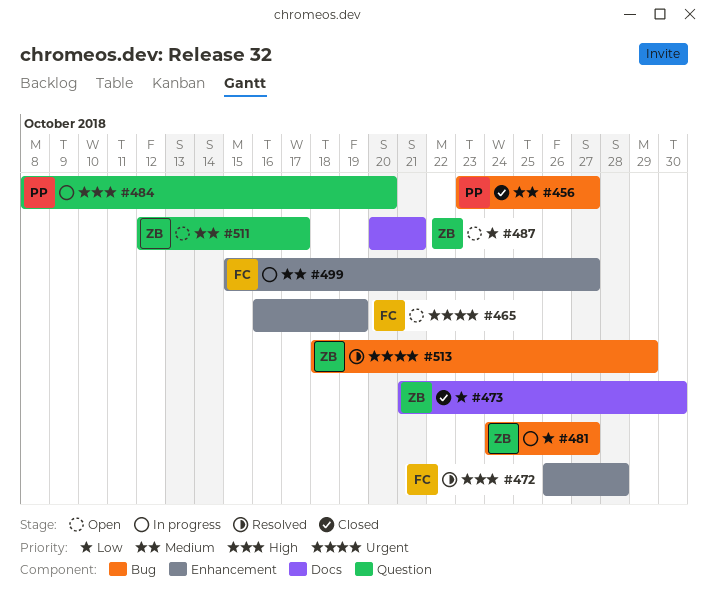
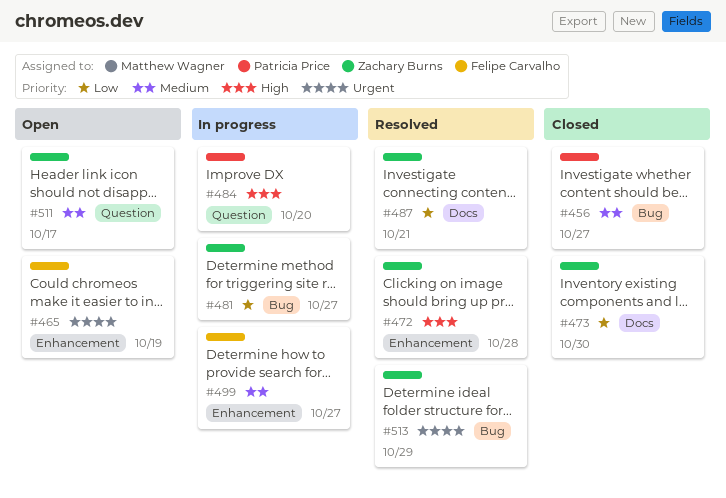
#472, owner: Felipe Carvalho -> Zachary Burns
#487, status: Open -> Resolved

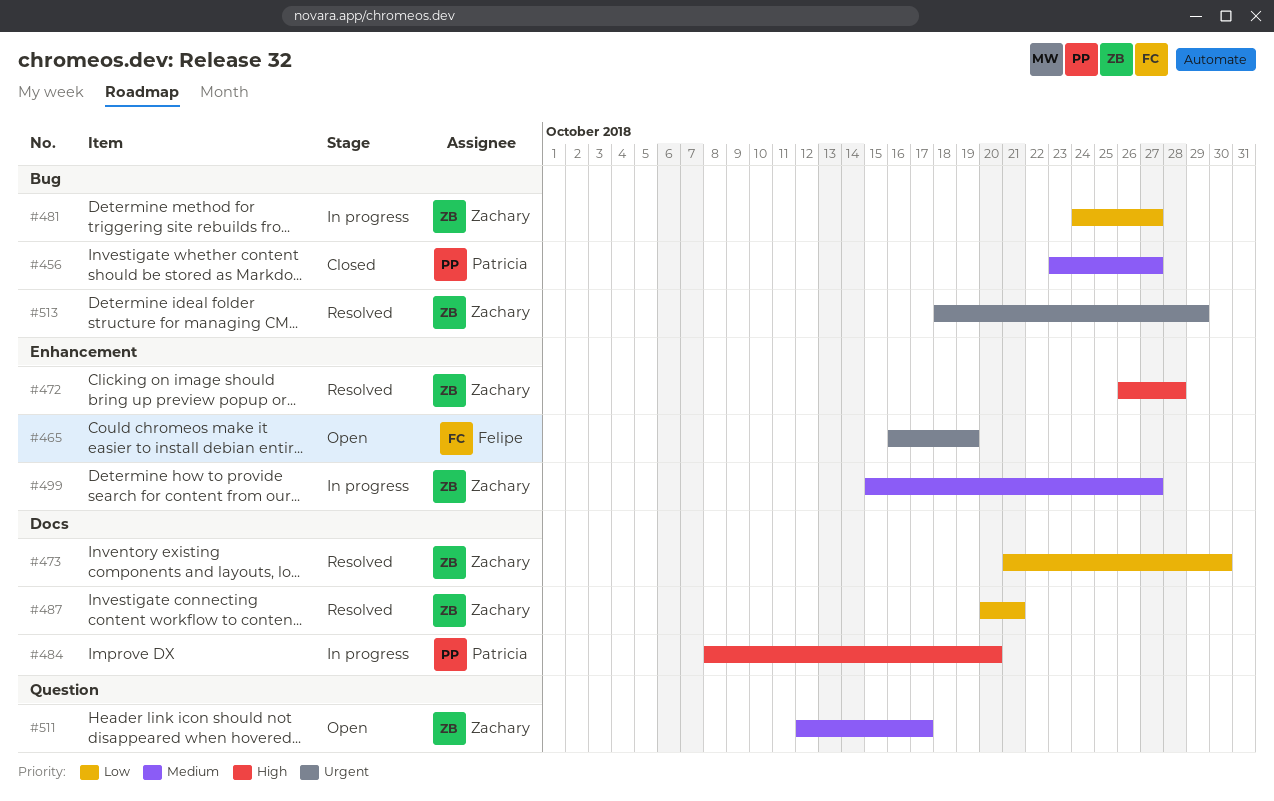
#473, status: Closed -> Resolved
#484, label: Question -> Docs
#499, owner: Felipe Carvalho -> Zachary Burns

